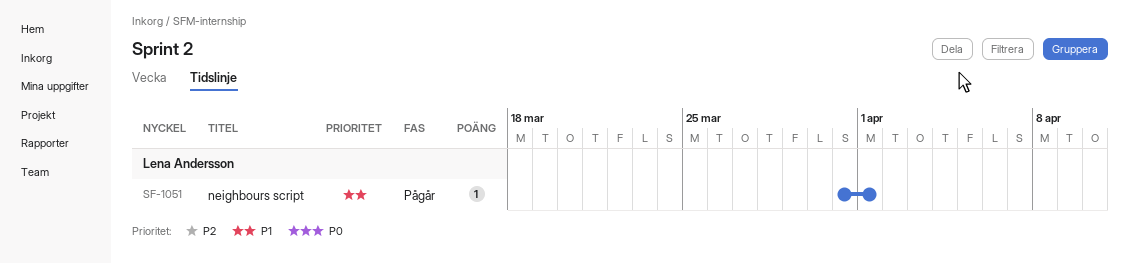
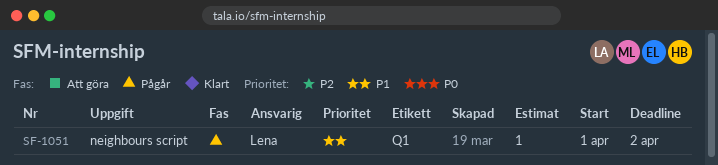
SF-1051, start: Mar 31 -> Apr 1
SF-1051, due: Apr 1 -> Apr 2

